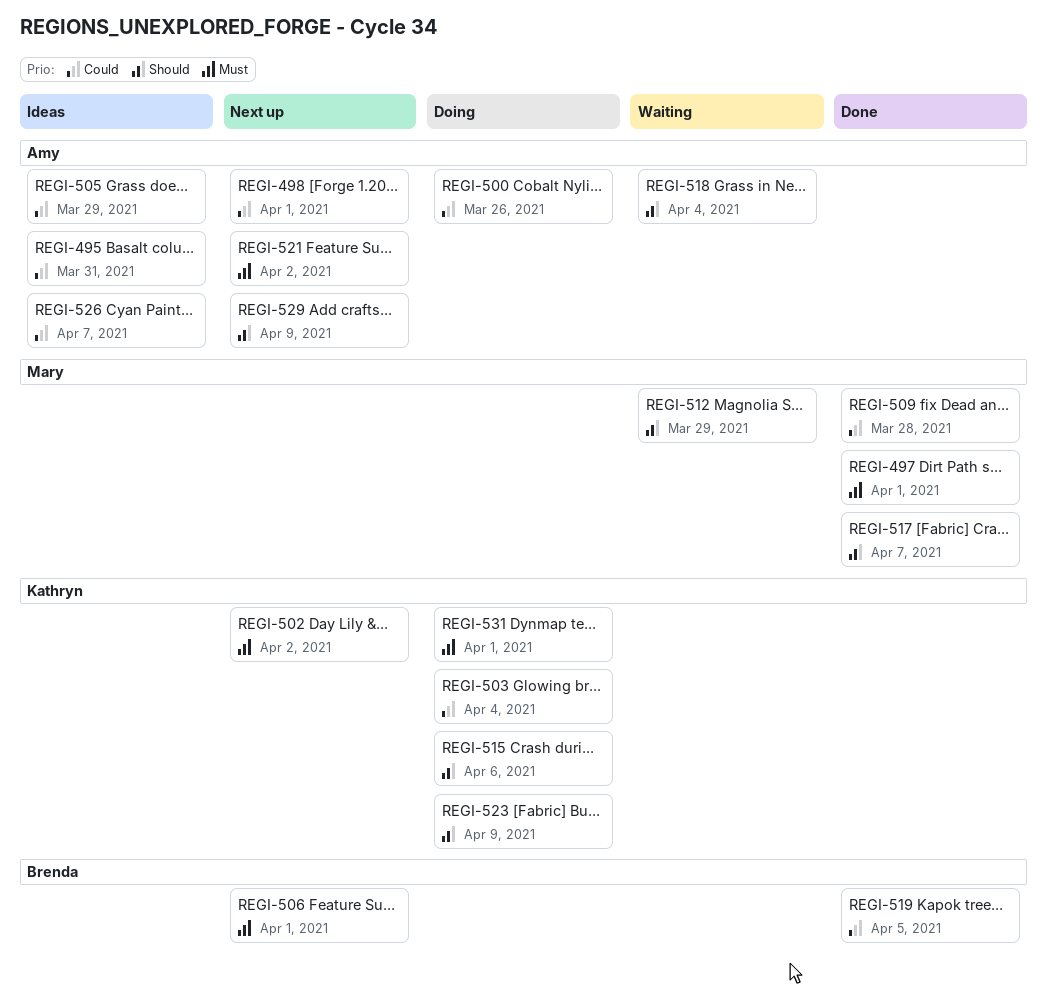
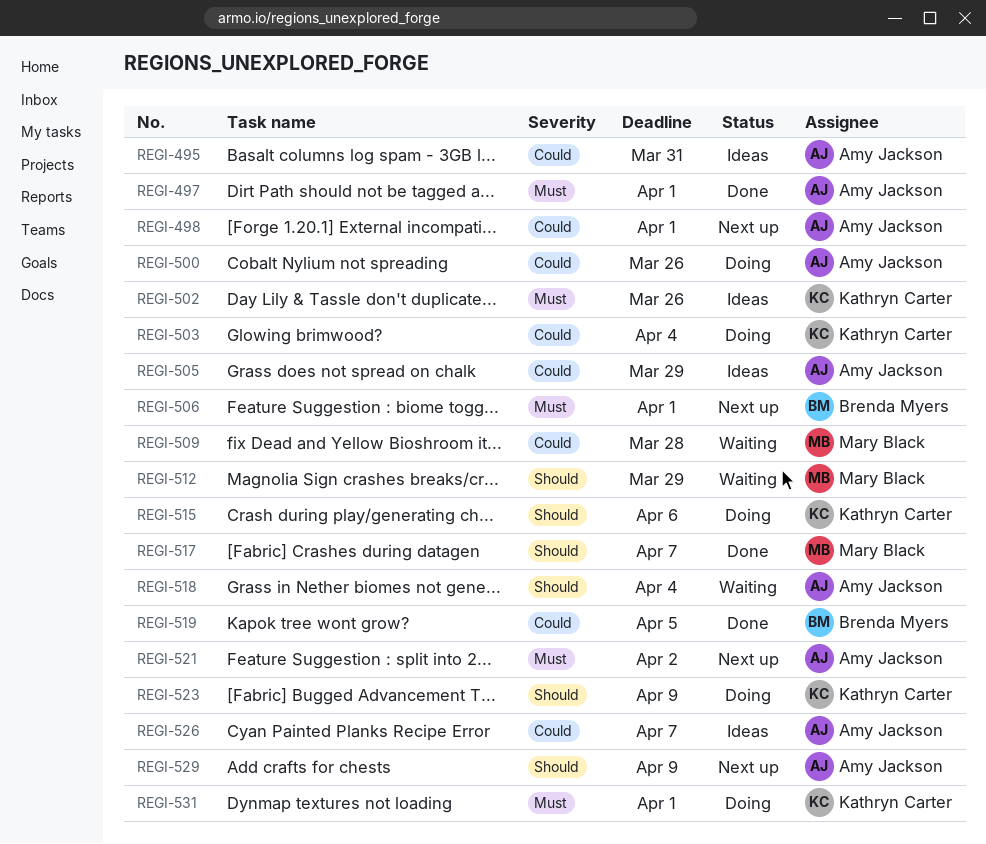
REGI-497, owner: Mary Black -> Amy Jackson
REGI-502, status: Next up -> Ideas
REGI-502, due: Apr 2 -> Mar 26
REGI-509, status: Done -> Waiting

